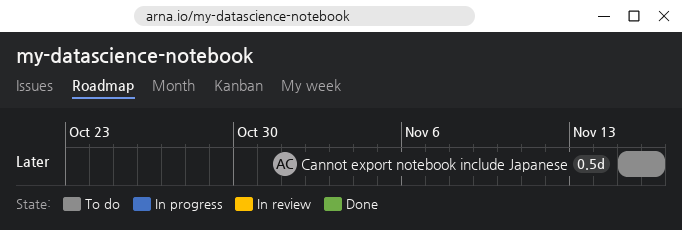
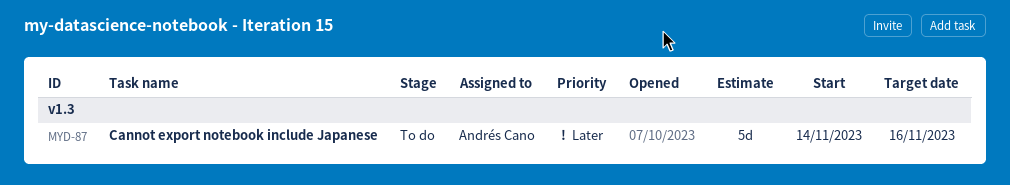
Cannot export notebook include Japanese, estimate: 0.5d -> 5d
Cannot export notebook include Japanese, start: Nov 15 -> Nov 14

